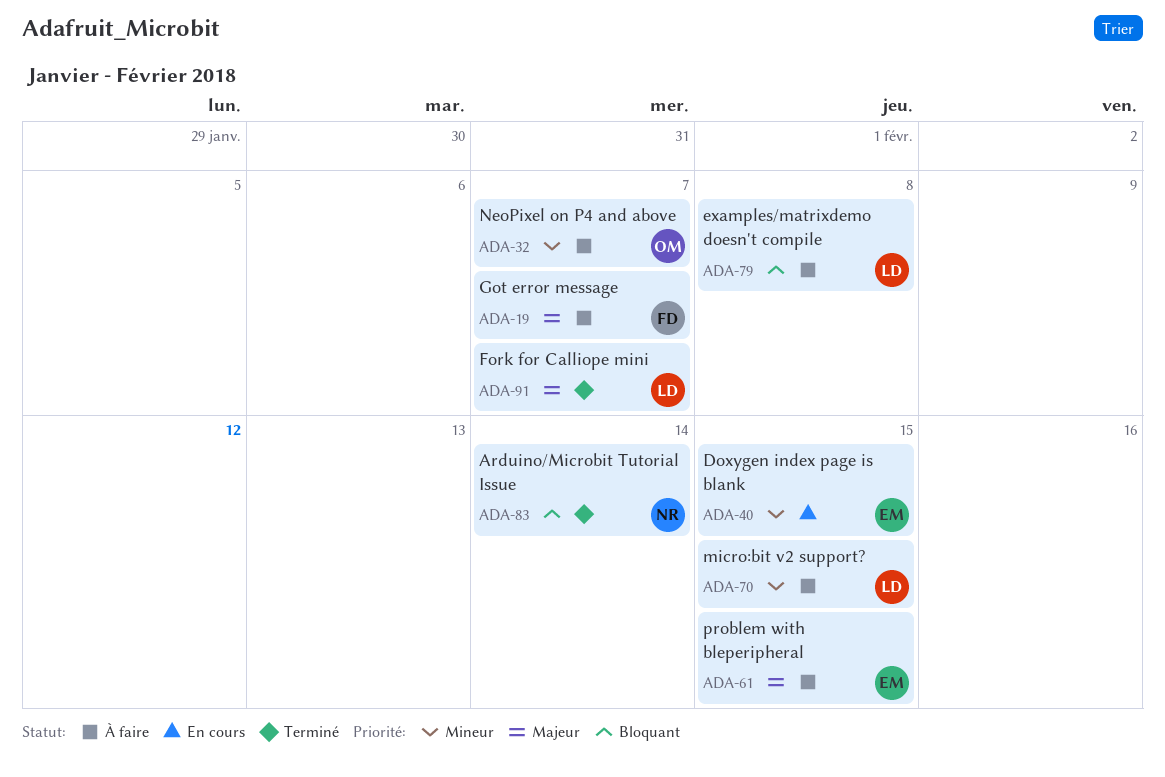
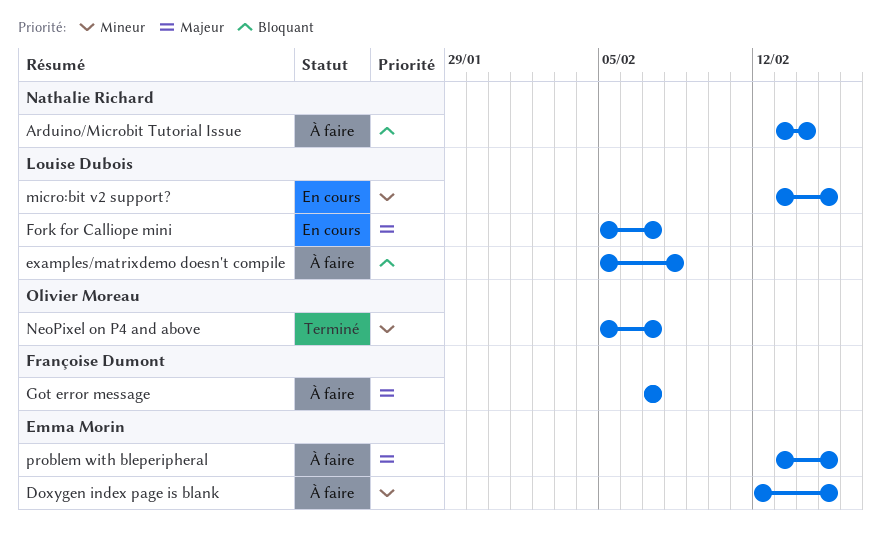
Arduino/Microbit Tutorial Issue, status: Terminé -> À faire
Doxygen index page is blank, status: En cours -> À faire
Fork for Calliope mini, status: Terminé -> En cours
micro:bit v2 support?, status: À faire -> En cours
NeoPixel on P4 and above, status: À faire -> Terminé

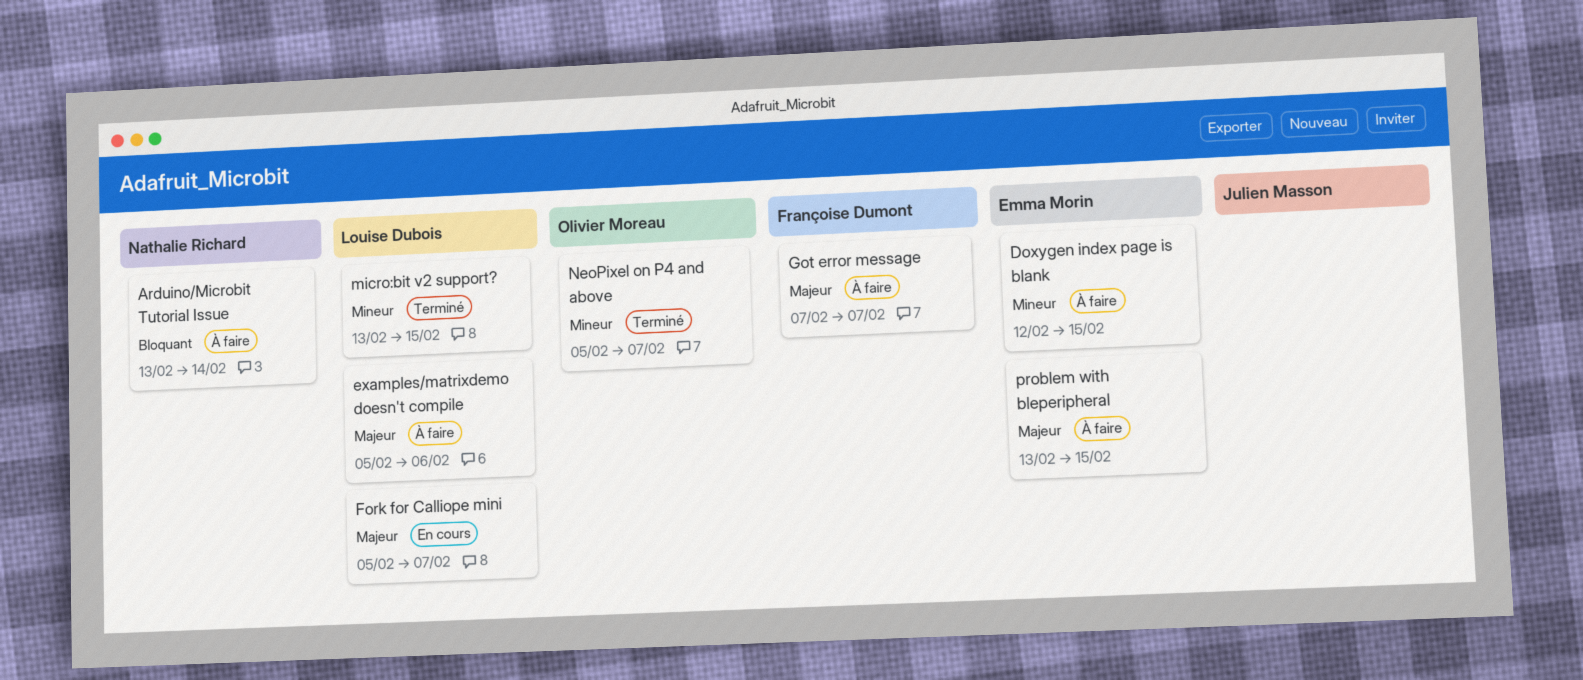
examples/matrixdemo doesn't compile, priority: Bloquant -> Majeur
examples/matrixdemo doesn't compile, due: Feb 8 -> Feb 6
micro:bit v2 support?, status: En cours -> Terminé

